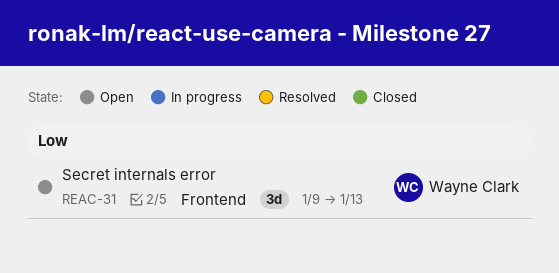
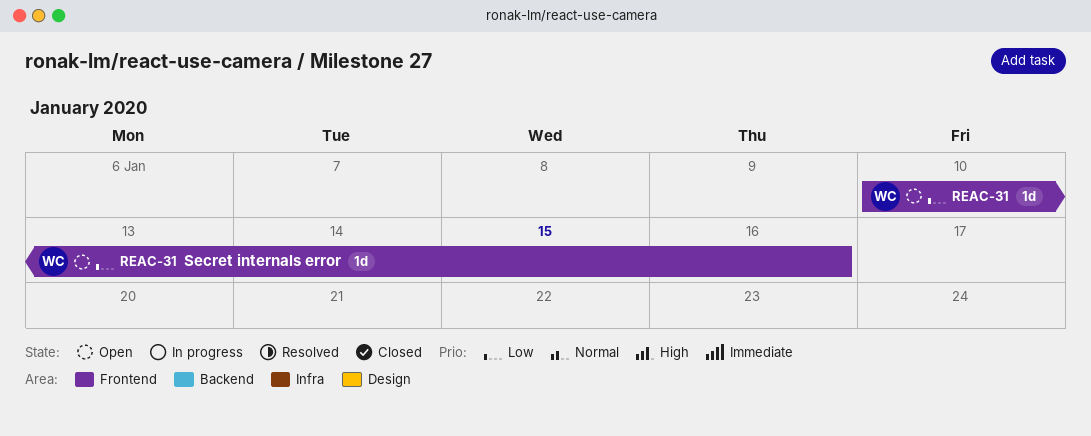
REAC-31, estimate: 3d -> 1d
REAC-31, start: Jan 9 -> Jan 10
REAC-31, due: Jan 13 -> Jan 16

